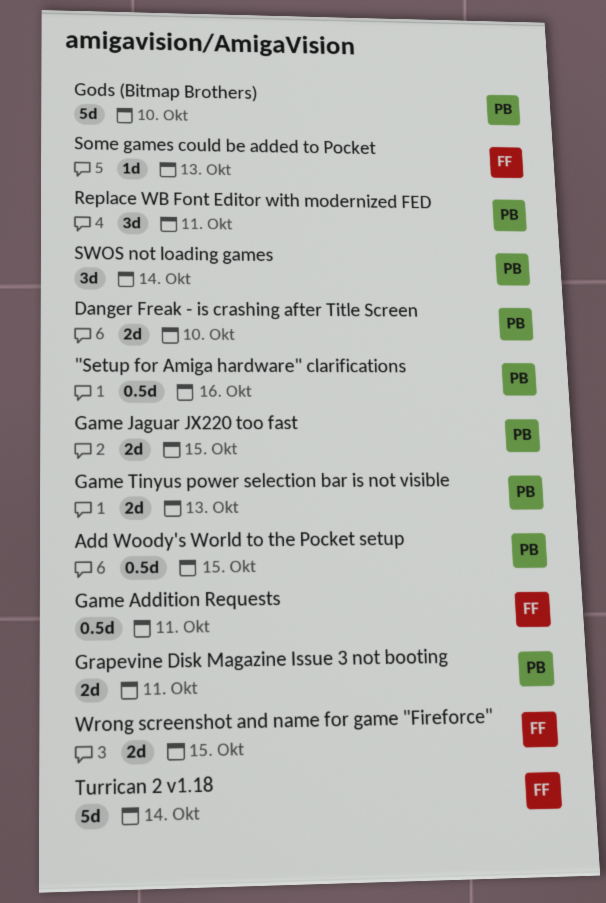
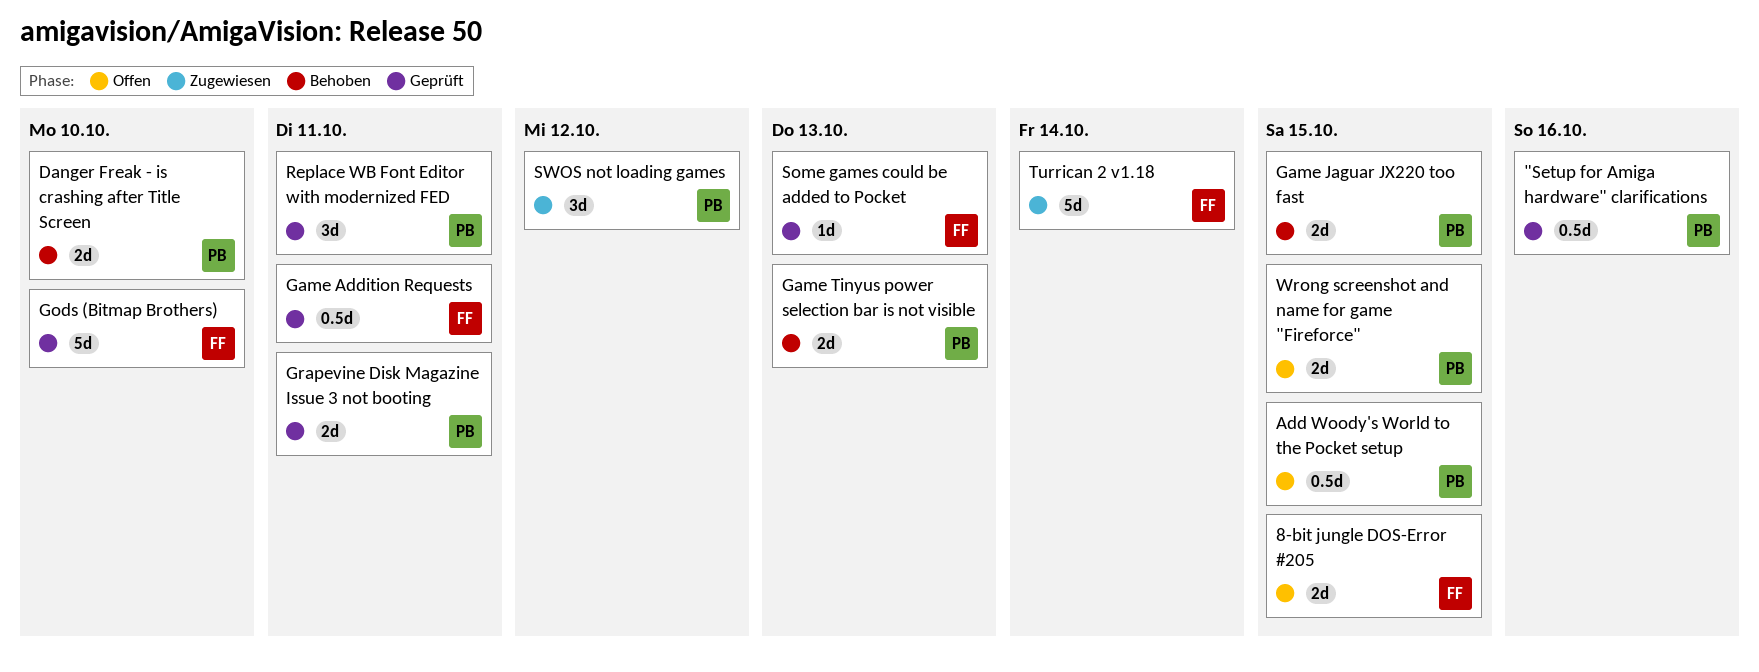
8-bit jungle DOS-Error #205: none -> present
Gods (Bitmap Brothers), owner: PB -> FF
SWOS not loading games, due: Oct 14 -> Oct 12
Wrong screenshot and name for game "Fireforce", owner: FF -> PB

